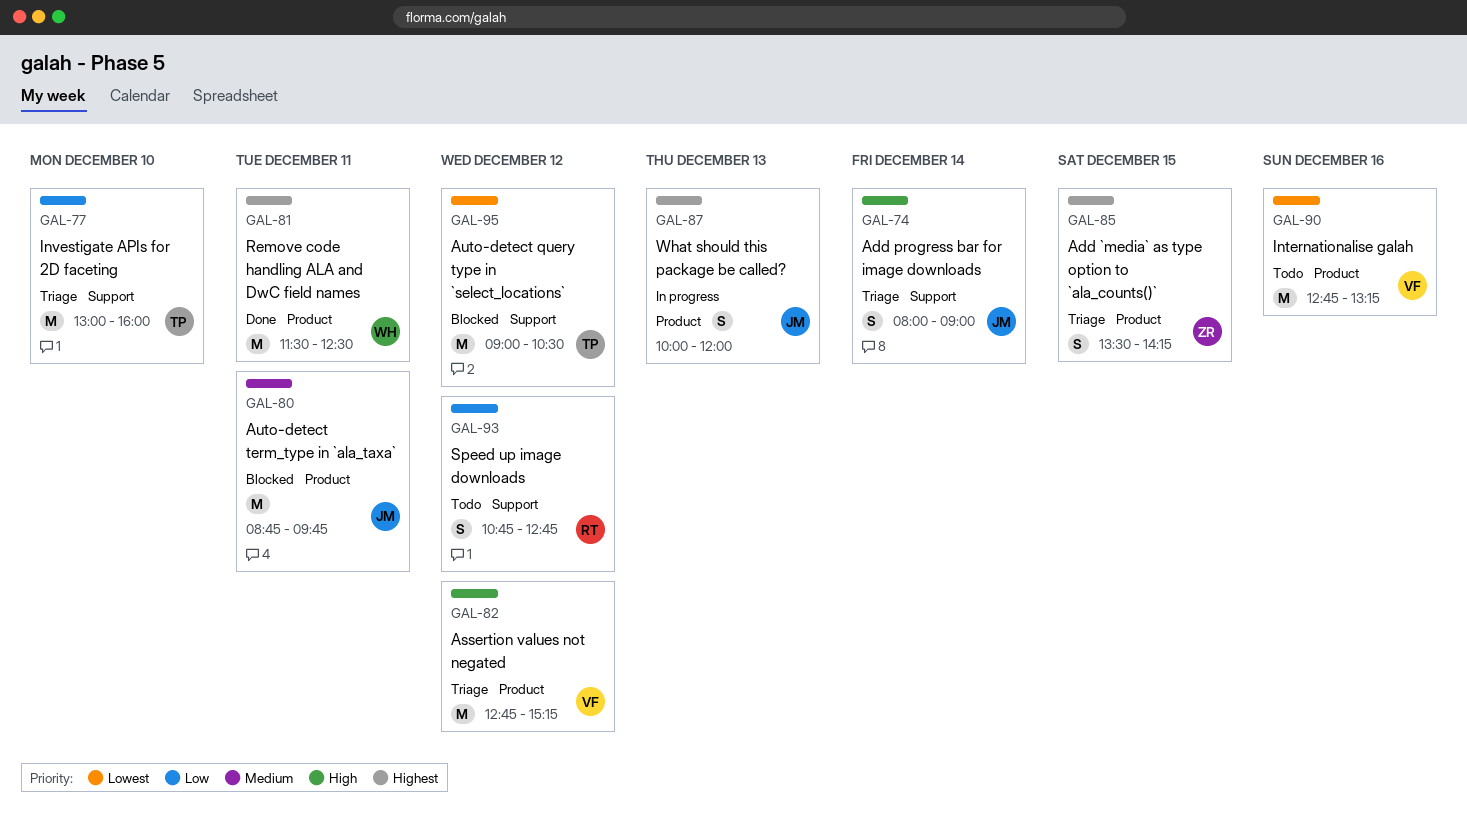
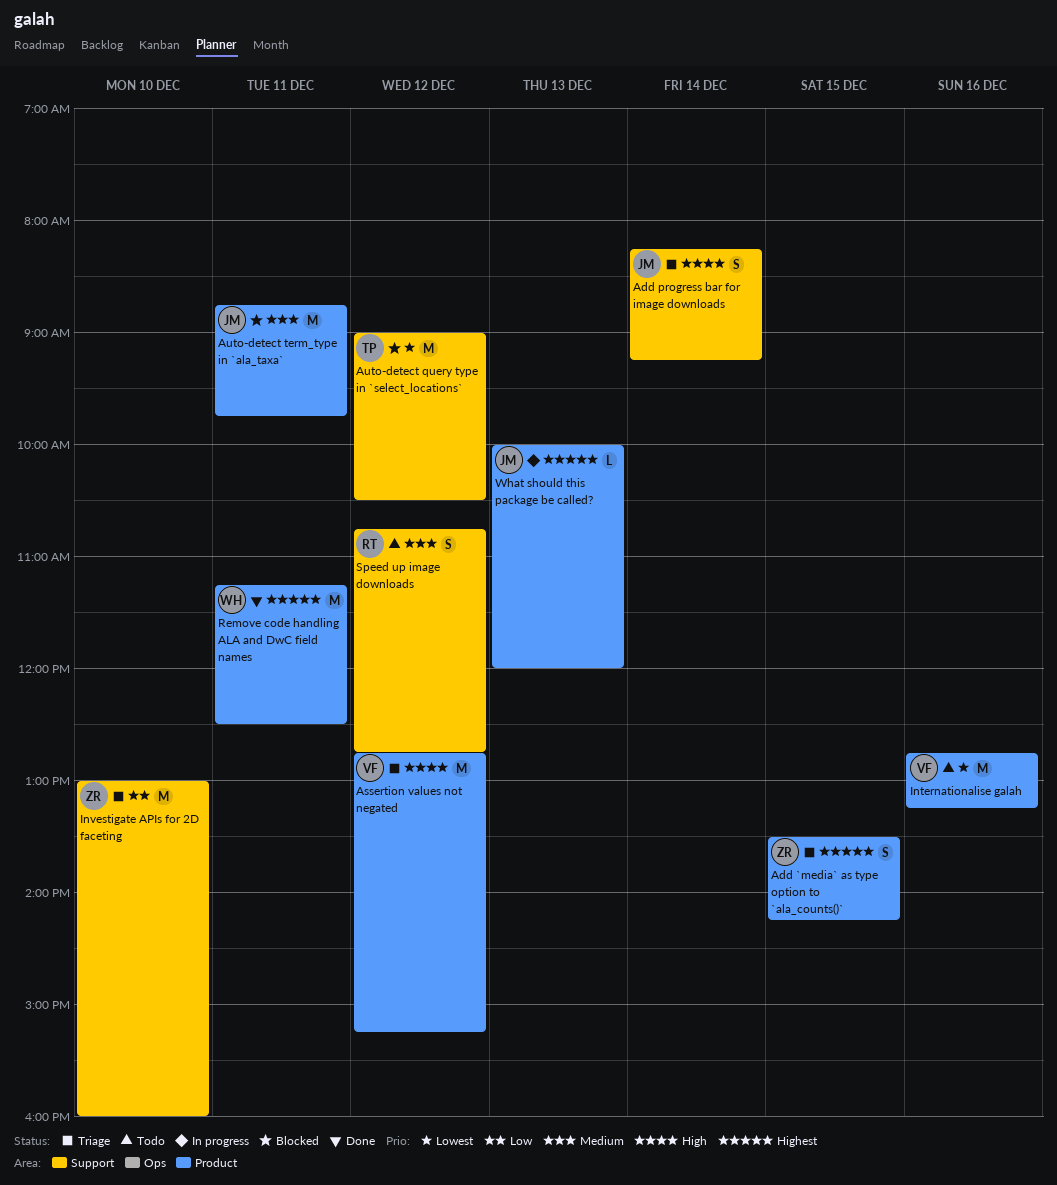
Add progress bar for image downloads, begins: 08:00 -> 08:15
Add progress bar for image downloads, ends: 09:00 -> 09:15
Investigate APIs for 2D faceting, owner: TP -> ZR
Remove code handling ALA and DwC field names, begins: 11:30 -> 11:15
Speed up image downloads, priority: Low -> Medium
What should this package be called?, estimate: S -> L

